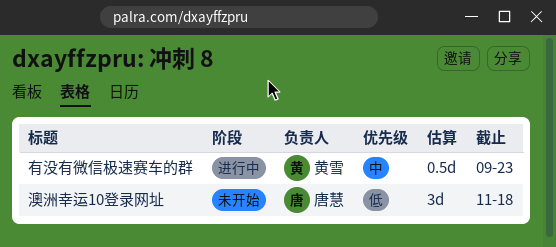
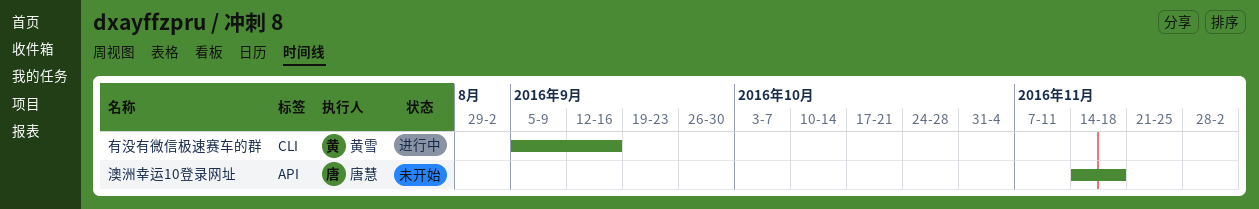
有没有微信极速赛车的群, due: Sep 23 -> Sep 16

